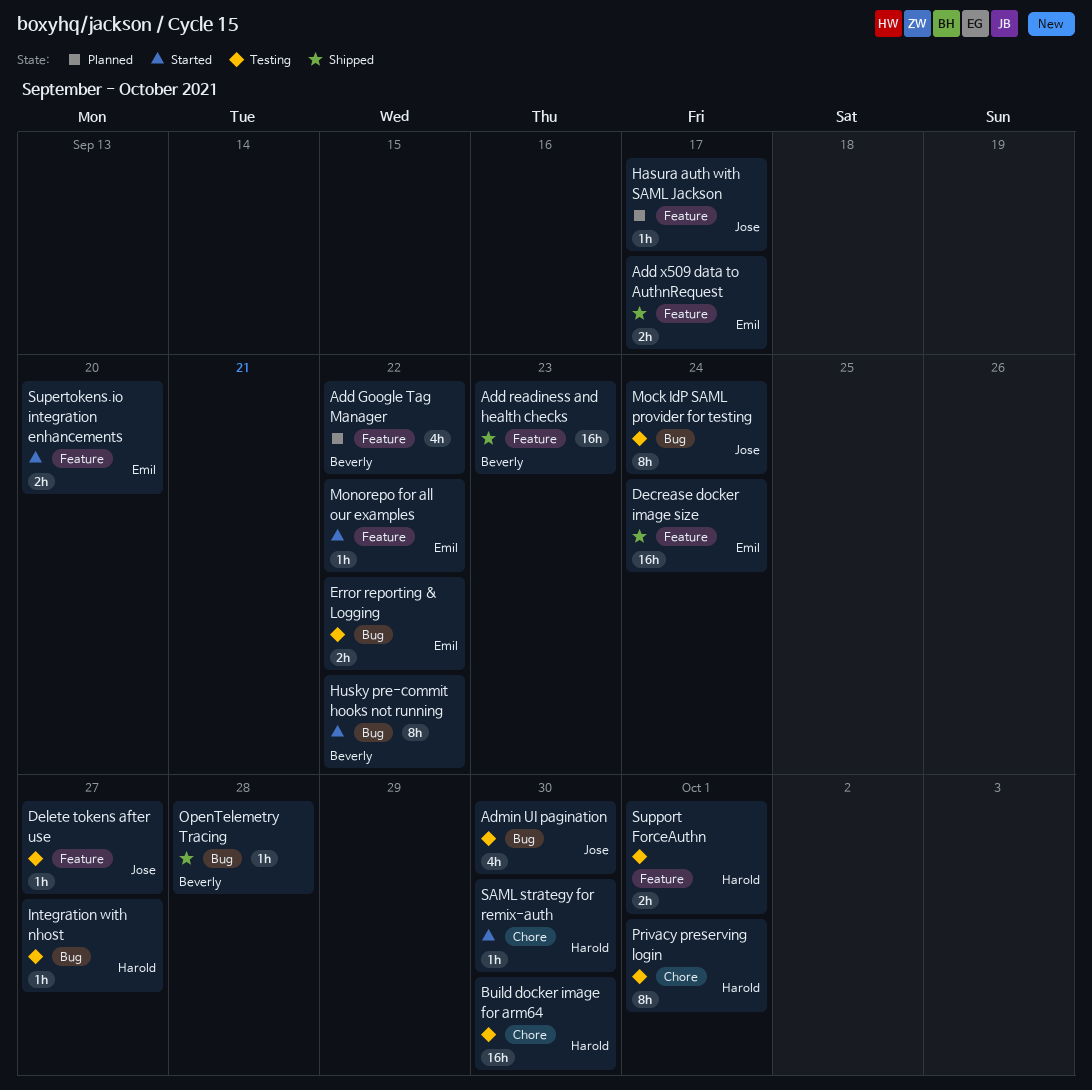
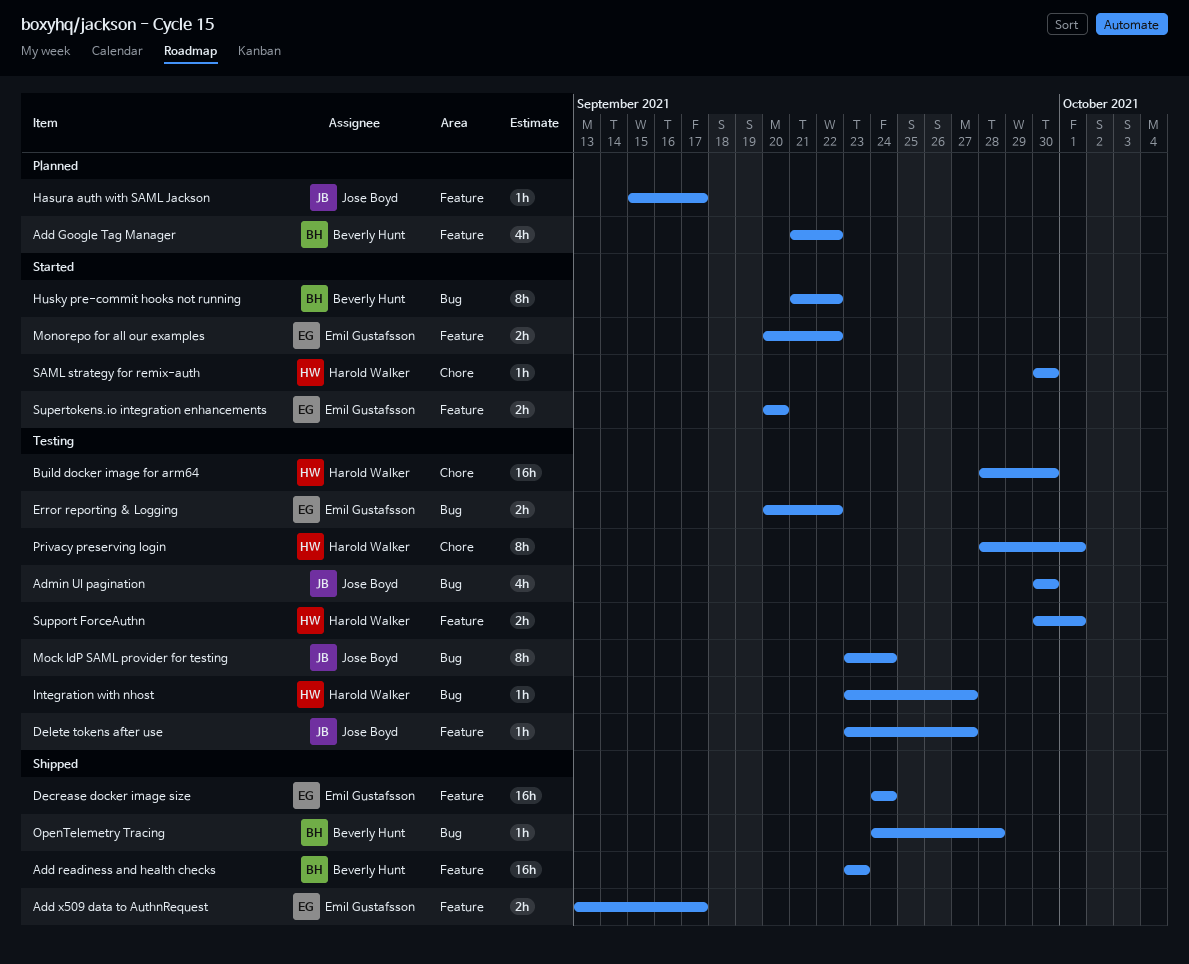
Monorepo for all our examples, estimate: 1h -> 2h

